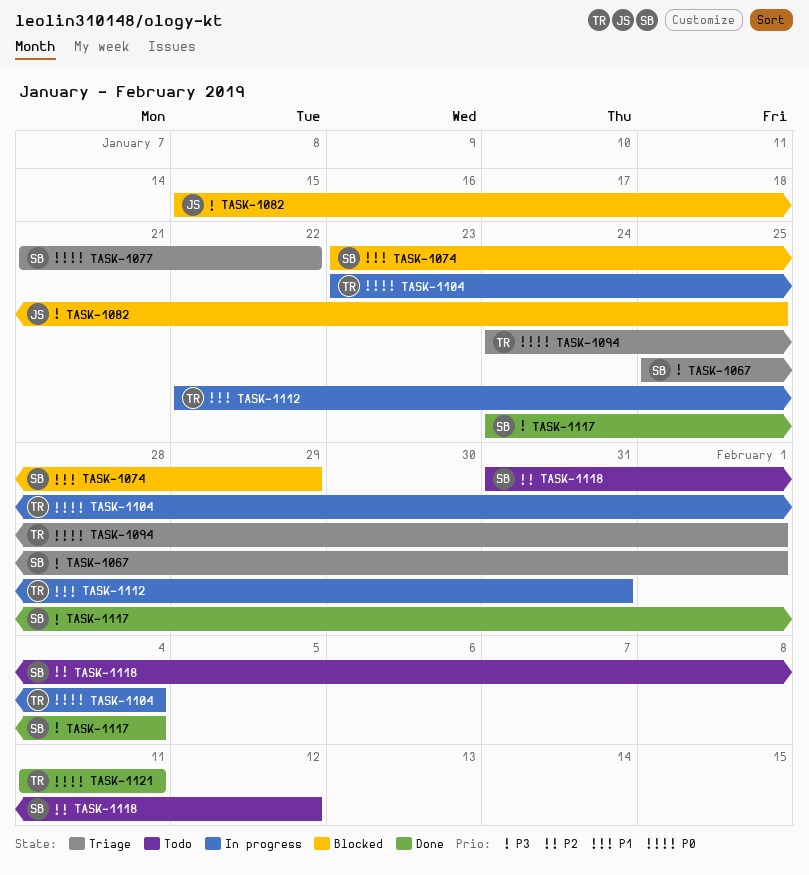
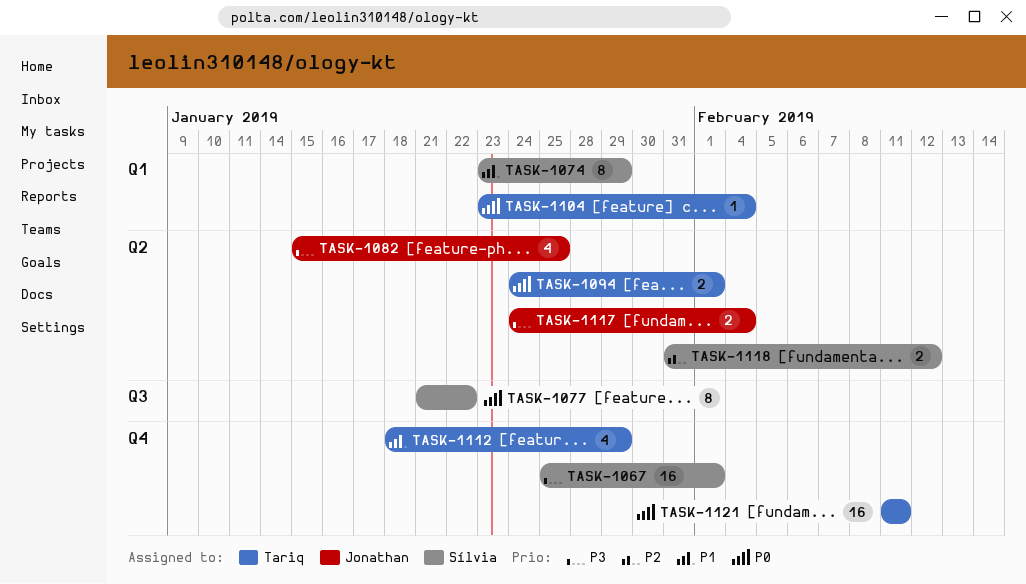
TASK-1112, start: Jan 22 -> Jan 18
TASK-1112, due: Jan 31 -> Jan 29
TASK-1117, owner: Sílvia -> Jonathan

